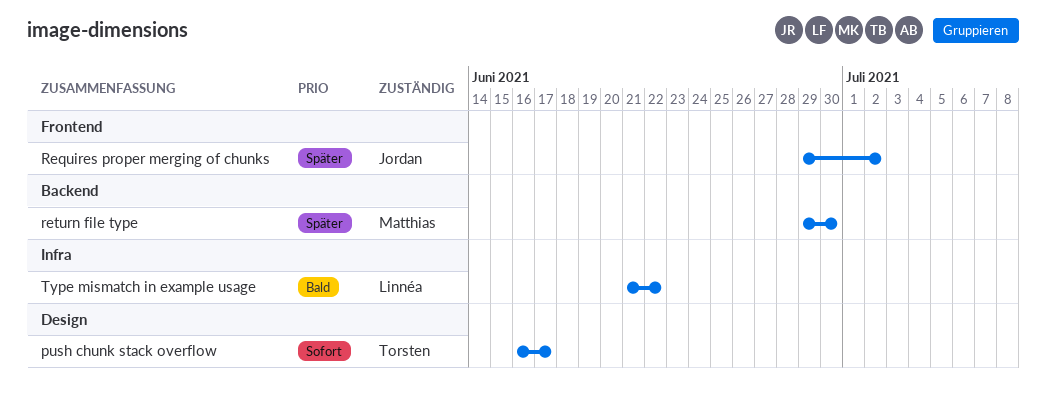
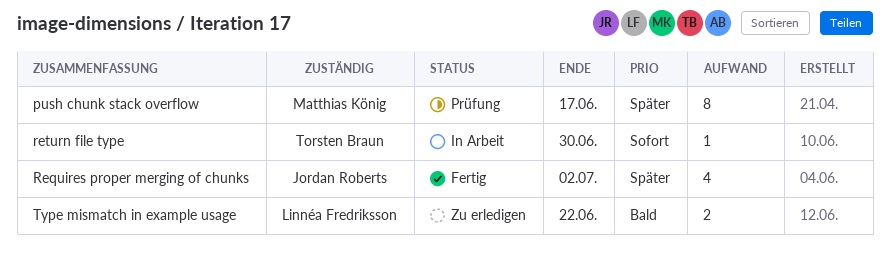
push chunk stack overflow, owner: Torsten Braun -> Matthias König
push chunk stack overflow, priority: Sofort -> Später
return file type, owner: Matthias König -> Torsten Braun
return file type, priority: Später -> Sofort

